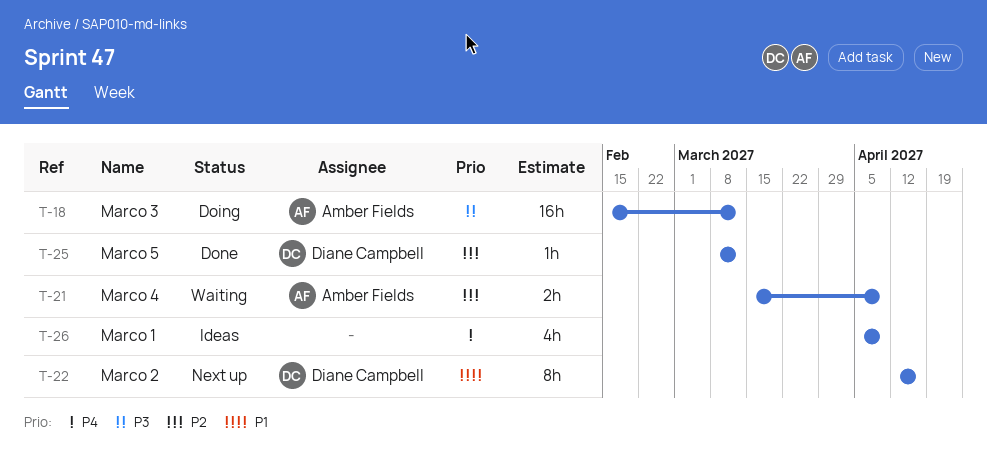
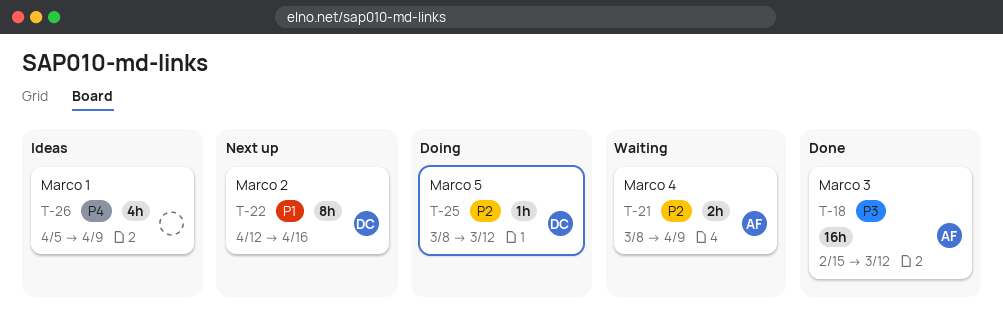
T-18, status: Doing -> Done
T-21, start: Mar 15 -> Mar 8
T-25, status: Done -> Doing

